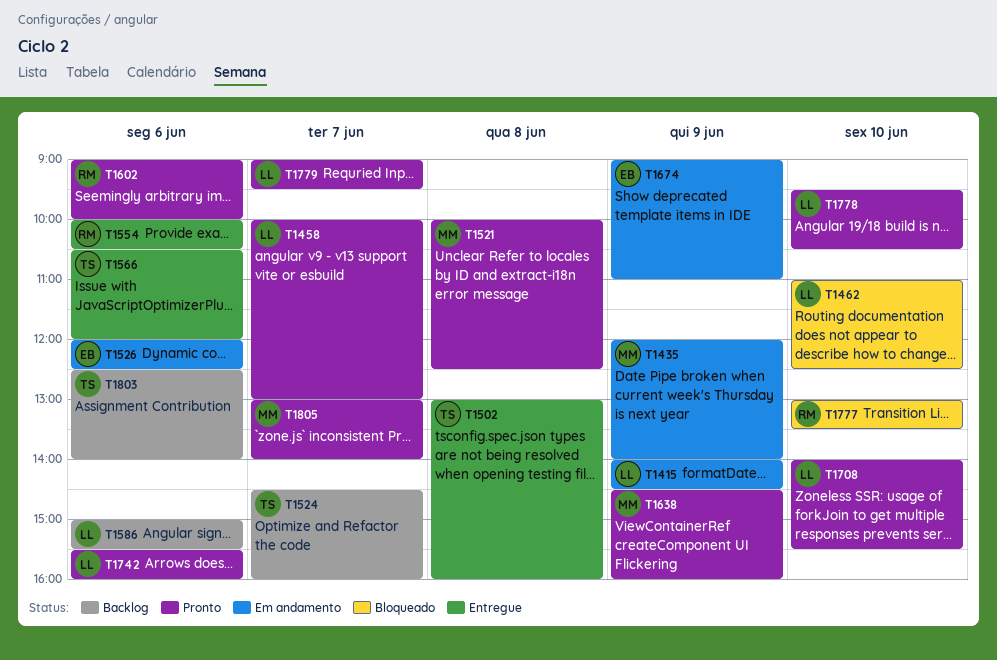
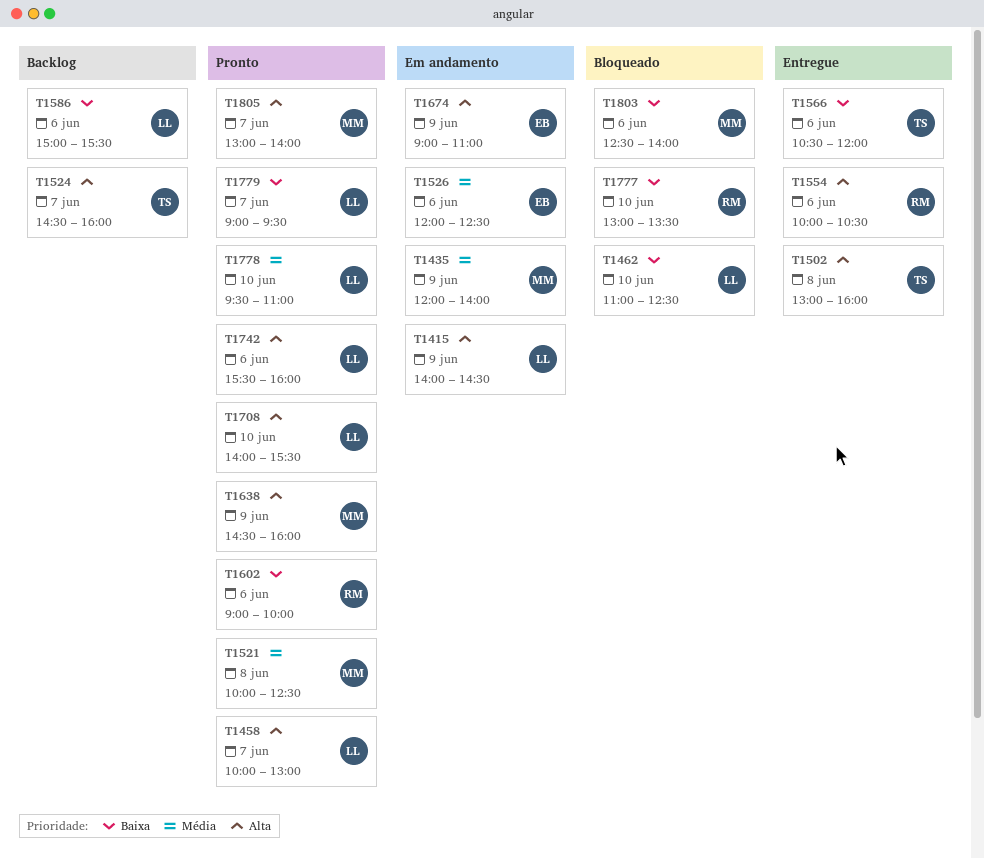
T1778, ends: 10:30 -> 11:00
T1803, status: Backlog -> Bloqueado
T1803, owner: TS -> MM

